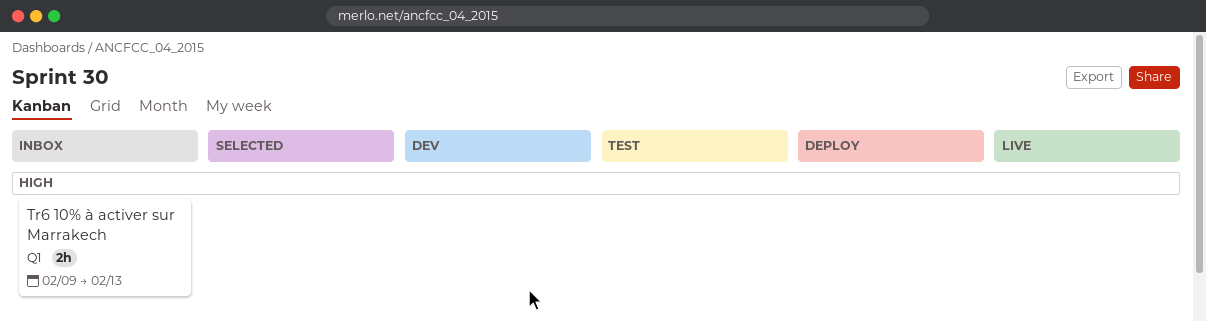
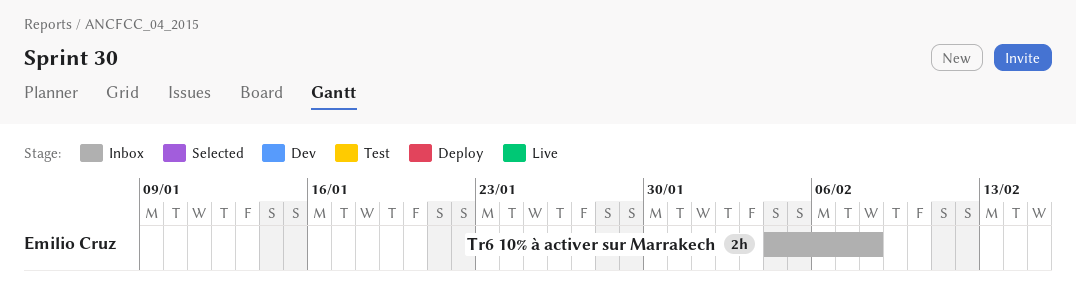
Tr6 10% à activer sur Marrakech, start: Feb 9 -> Feb 4
Tr6 10% à activer sur Marrakech, due: Feb 13 -> Feb 8

